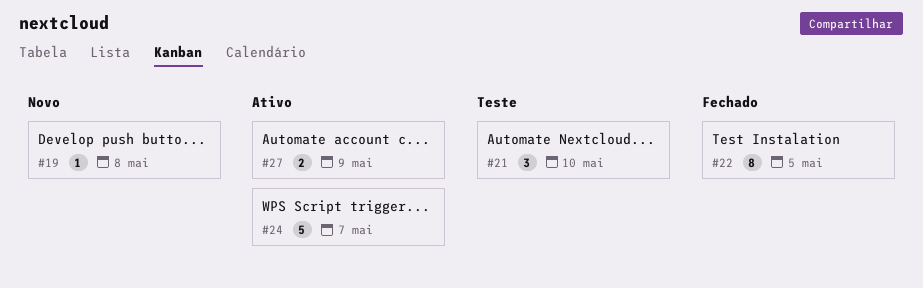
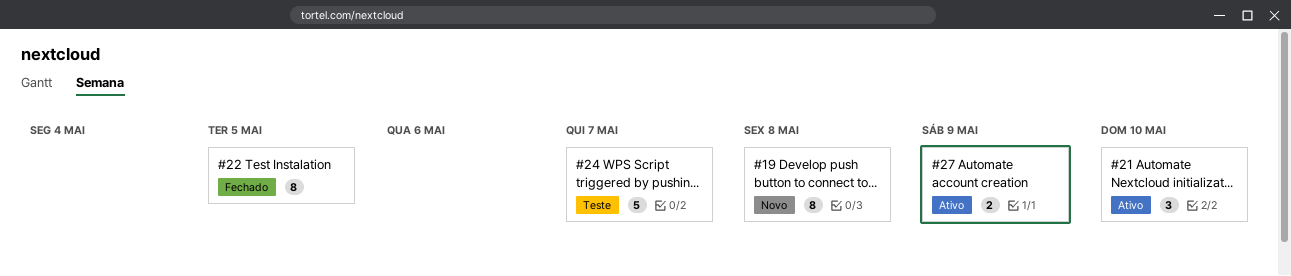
#19, estimate: 1 -> 8
#21, status: Teste -> Ativo
#24, status: Ativo -> Teste

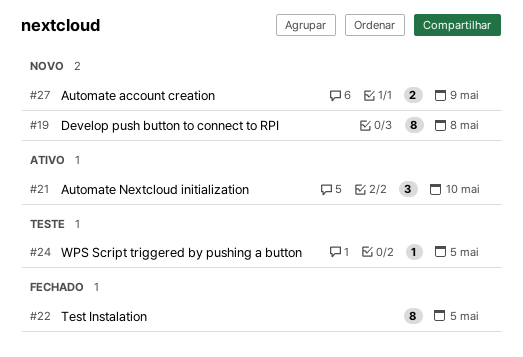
#24, estimate: 5 -> 1
#24, due: May 7 -> May 5
#27, status: Ativo -> Novo

